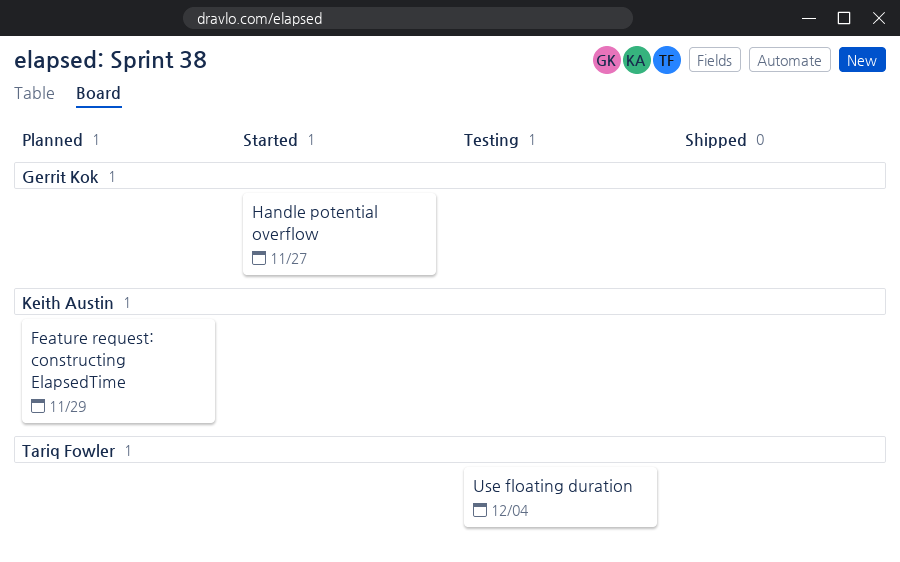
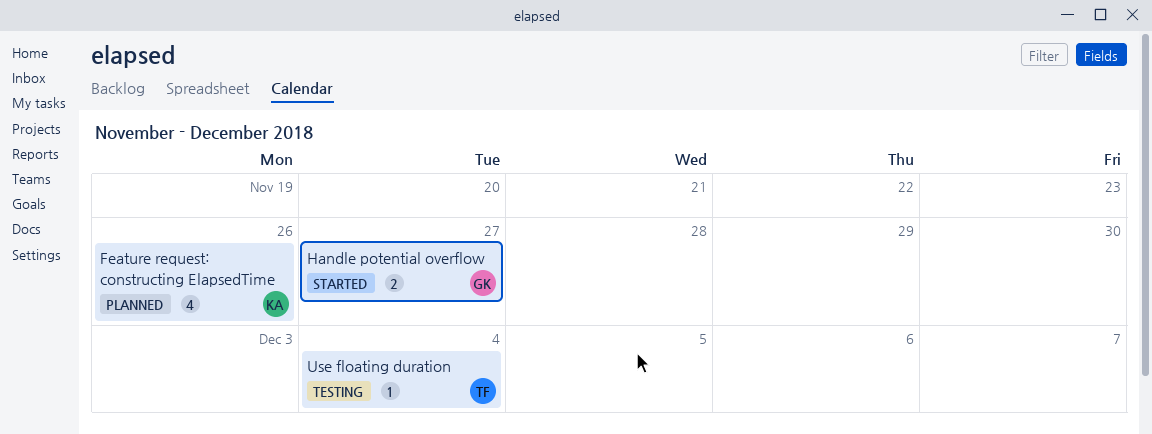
Feature request: constructing ElapsedTime, due: Nov 29 -> Nov 26

